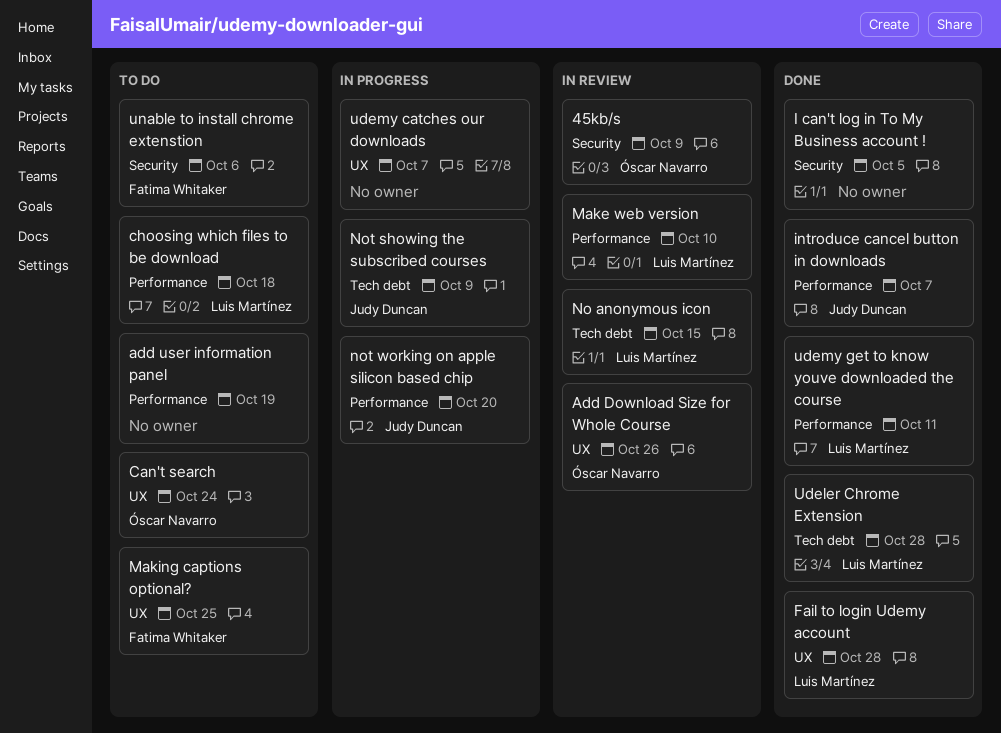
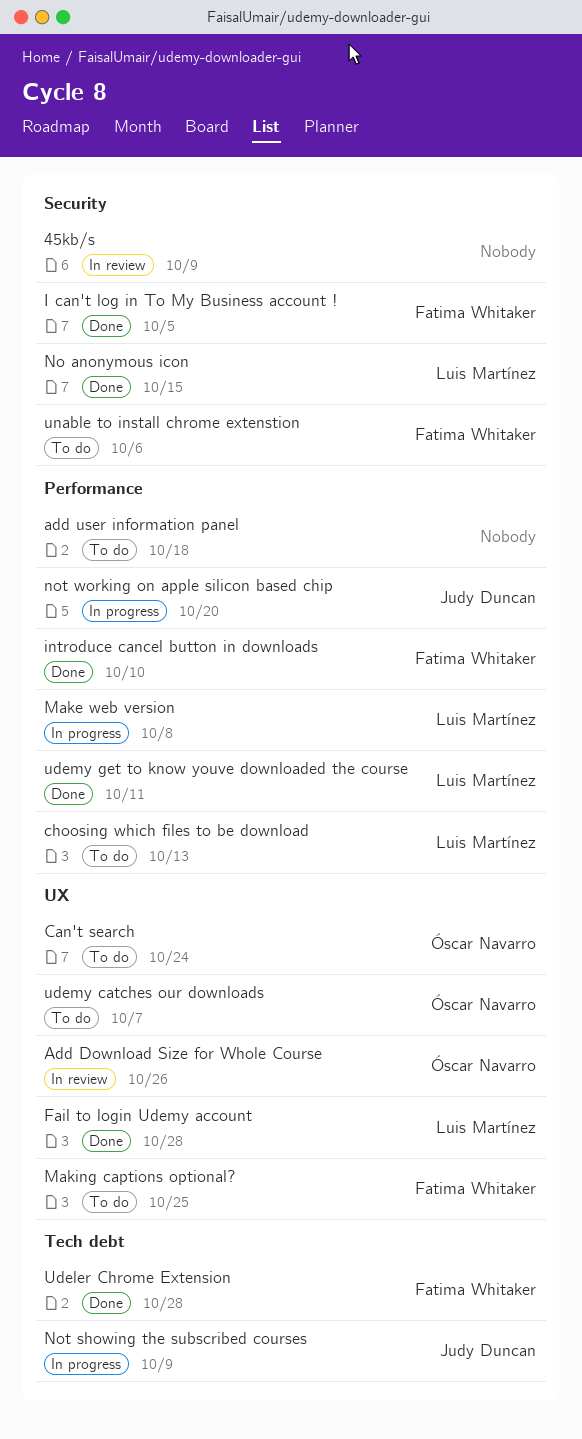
45kb/s, owner: Óscar Navarro -> none
add user information panel, due: Oct 19 -> Oct 18
choosing which files to be download, due: Oct 18 -> Oct 13
I can't log in To My Business account !, owner: none -> Fatima Whitaker
introduce cancel button in downloads, owner: Judy Duncan -> Fatima Whitaker
introduce cancel button in downloads, due: Oct 7 -> Oct 10
Make web version, status: In review -> In progress
Make web version, due: Oct 10 -> Oct 8
No anonymous icon, status: In review -> Done
No anonymous icon, label: Tech debt -> Security
Udeler Chrome Extension, owner: Luis Martínez -> Fatima Whitaker
udemy catches our downloads, status: In progress -> To do
udemy catches our downloads, owner: none -> Óscar Navarro

